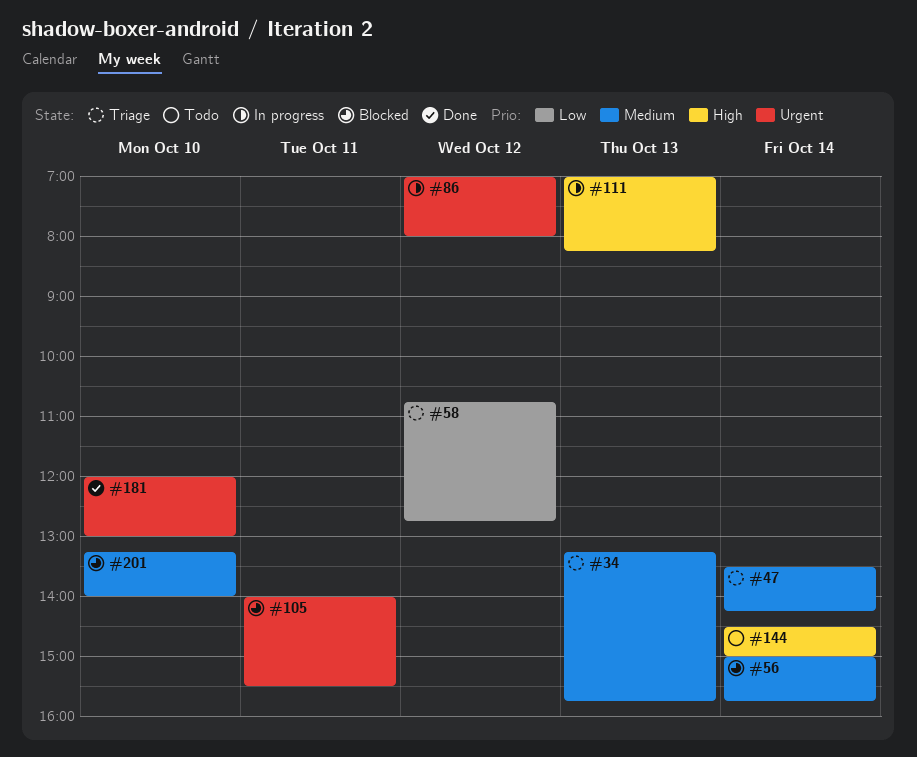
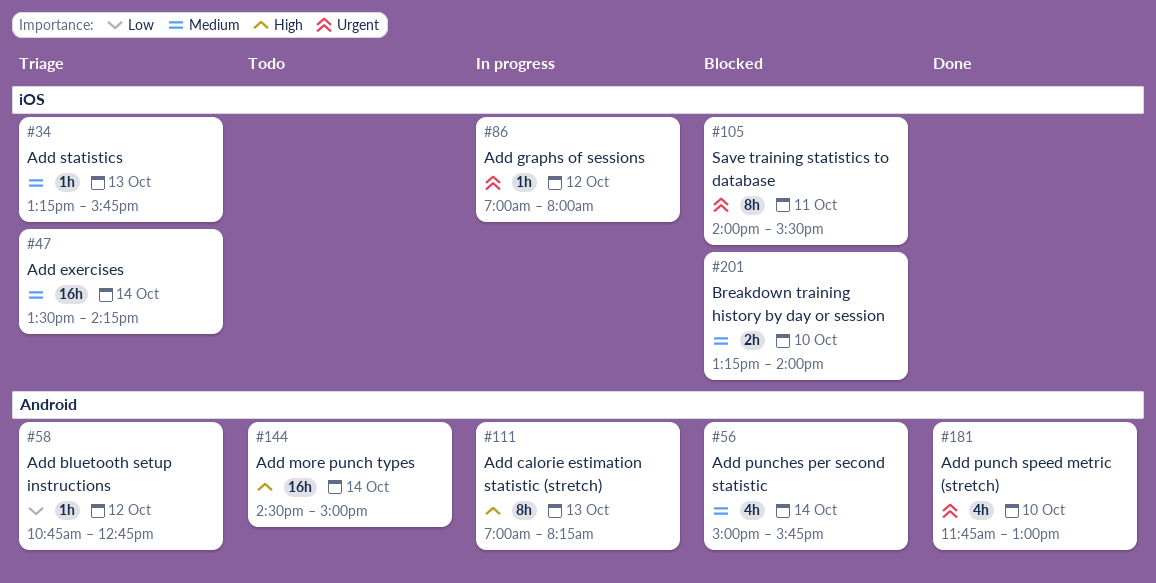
#181, begins: 12:00 -> 11:45

